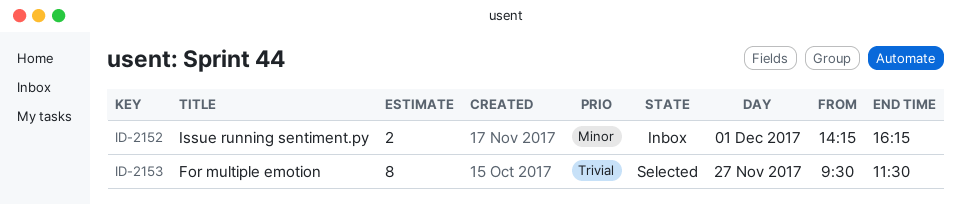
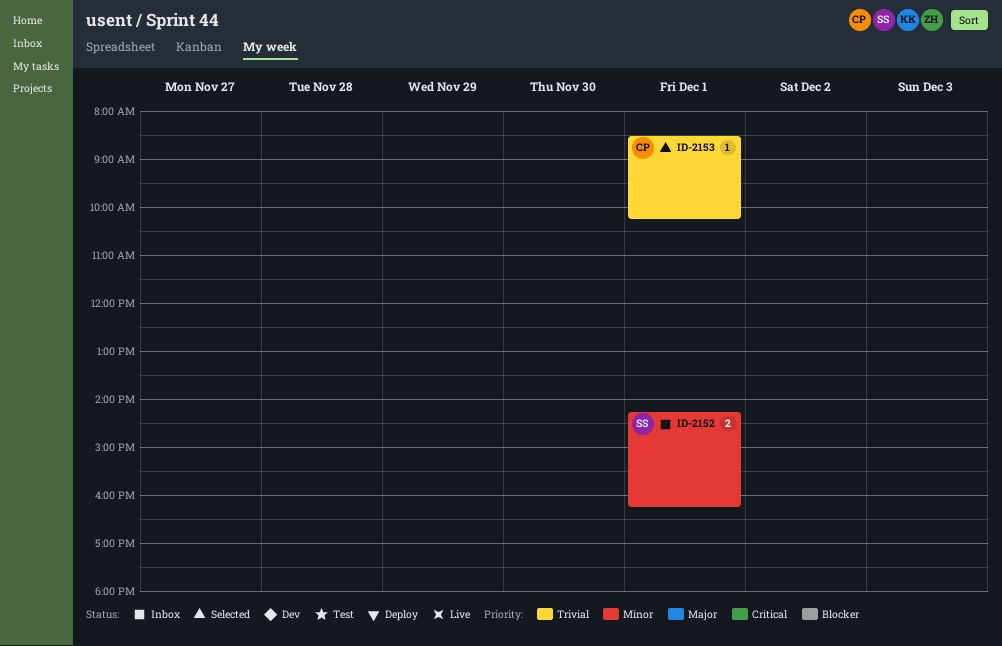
ID-2153, estimate: 8 -> 1
ID-2153, day: Nov 27 -> Dec 1
ID-2153, begins: 09:30 -> 08:30
ID-2153, ends: 11:30 -> 10:15

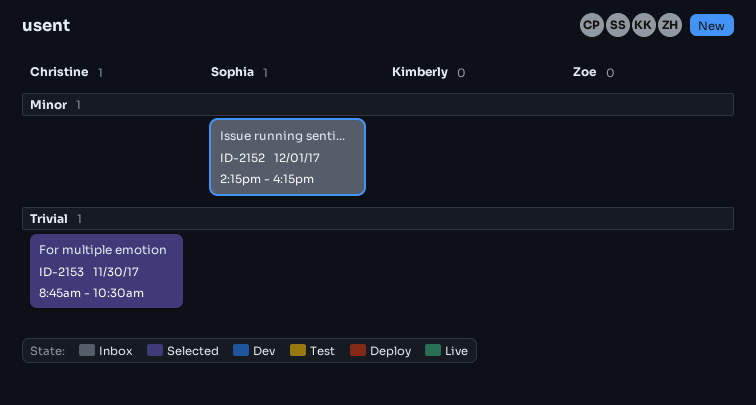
ID-2153, day: Dec 1 -> Nov 30
ID-2153, begins: 08:30 -> 08:45
ID-2153, ends: 10:15 -> 10:30

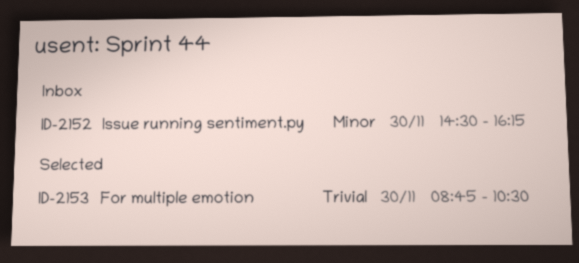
ID-2152, day: Dec 1 -> Nov 30
ID-2152, begins: 14:15 -> 14:30

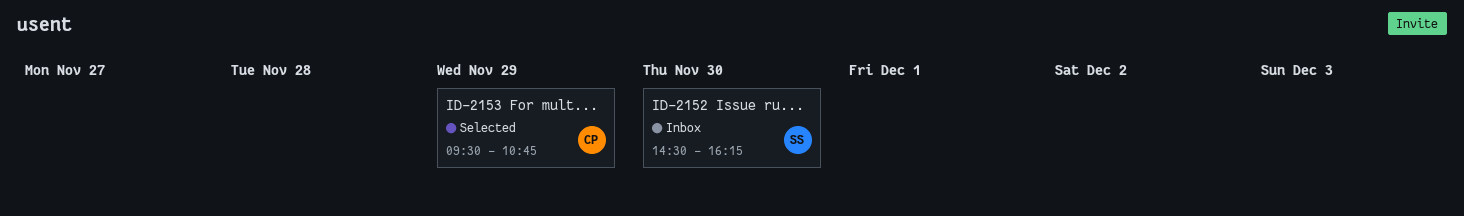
ID-2153, day: Nov 30 -> Nov 29
ID-2153, begins: 08:45 -> 09:30
ID-2153, ends: 10:30 -> 10:45

